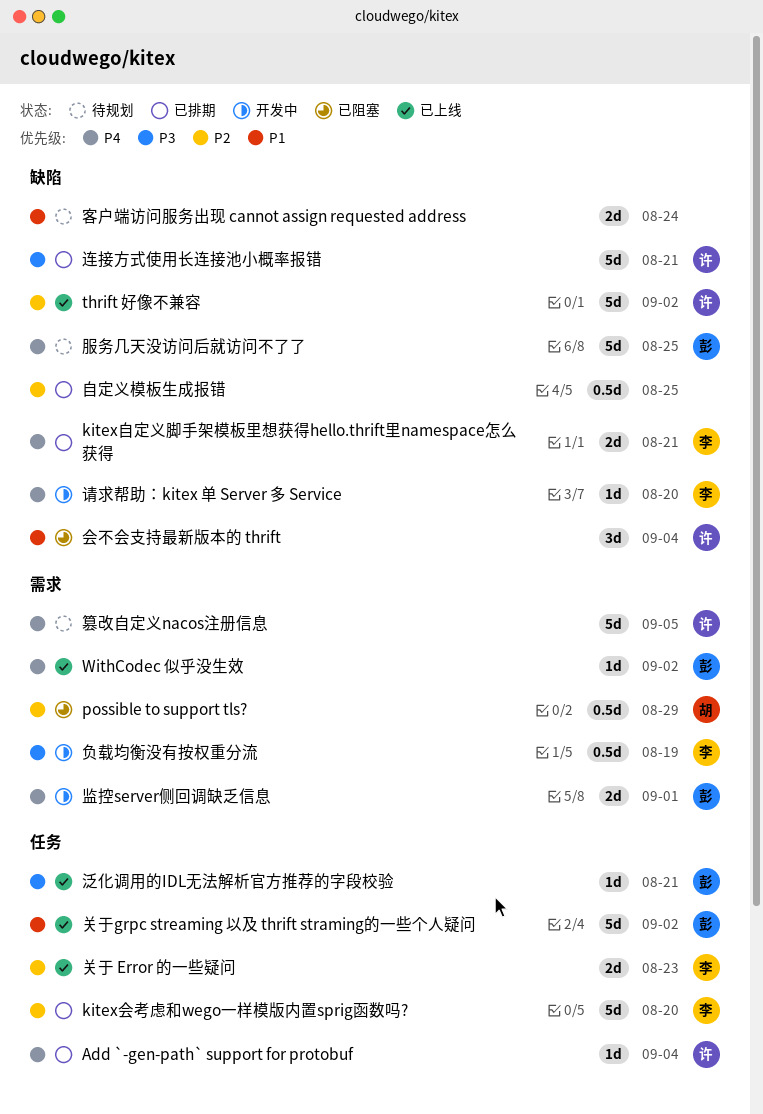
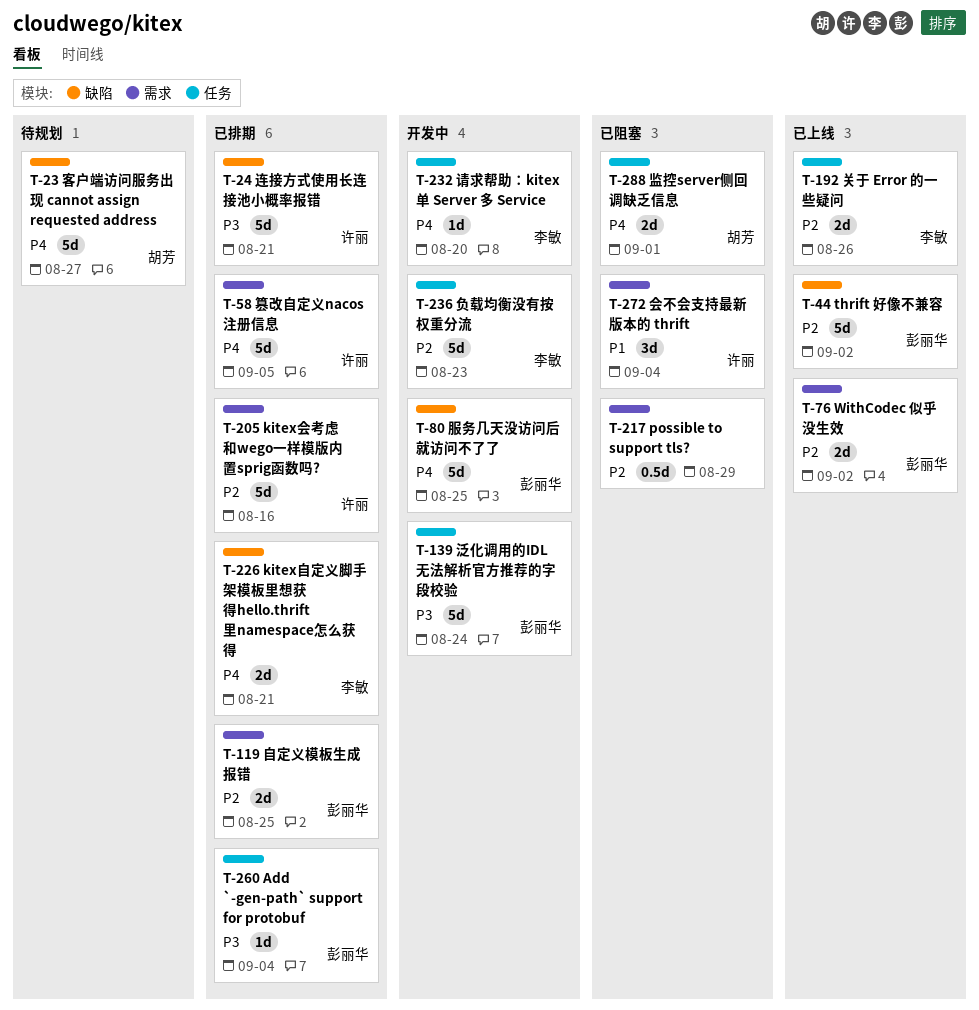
Add `-gen-path` support for protobuf, owner: 许丽 -> 彭丽华
Add `-gen-path` support for protobuf, priority: P4 -> P3
kitex会考虑和wego一样模版内置sprig函数吗?, owner: 李敏 -> 许丽
kitex会考虑和wego一样模版内置sprig函数吗?, label: 任务 -> 需求
kitex会考虑和wego一样模版内置sprig函数吗?, due: Aug 20 -> Aug 16
possible to support tls?, owner: 胡芳 -> none
thrift 好像不兼容, owner: 许丽 -> 彭丽华
WithCodec 似乎没生效, priority: P4 -> P2
WithCodec 似乎没生效, estimate: 1d -> 2d
会不会支持最新版本的 thrift, label: 缺陷 -> 需求
关于 Error 的一些疑问, due: Aug 23 -> Aug 26
关于grpc streaming 以及 thrift straming的一些个人疑问: present -> none
客户端访问服务出现 cannot assign requested address, owner: none -> 胡芳
客户端访问服务出现 cannot assign requested address, priority: P1 -> P4
客户端访问服务出现 cannot assign requested address, estimate: 2d -> 5d
客户端访问服务出现 cannot assign requested address, due: Aug 24 -> Aug 27
服务几天没访问后就访问不了了, status: 待规划 -> 开发中
泛化调用的IDL无法解析官方推荐的字段校验, status: 已上线 -> 开发中
泛化调用的IDL无法解析官方推荐的字段校验, estimate: 1d -> 5d
泛化调用的IDL无法解析官方推荐的字段校验, due: Aug 21 -> Aug 24
监控server侧回调缺乏信息, status: 开发中 -> 已阻塞
监控server侧回调缺乏信息, owner: 彭丽华 -> 胡芳
监控server侧回调缺乏信息, label: 需求 -> 任务
篡改自定义nacos注册信息, status: 待规划 -> 已排期
自定义模板生成报错, owner: none -> 彭丽华
自定义模板生成报错, label: 缺陷 -> 需求
自定义模板生成报错, estimate: 0.5d -> 2d
请求帮助：kitex 单 Server 多 Service, label: 缺陷 -> 任务
负载均衡没有按权重分流, priority: P3 -> P2
负载均衡没有按权重分流, label: 需求 -> 任务
负载均衡没有按权重分流, estimate: 0.5d -> 5d
负载均衡没有按权重分流, due: Aug 19 -> Aug 23

